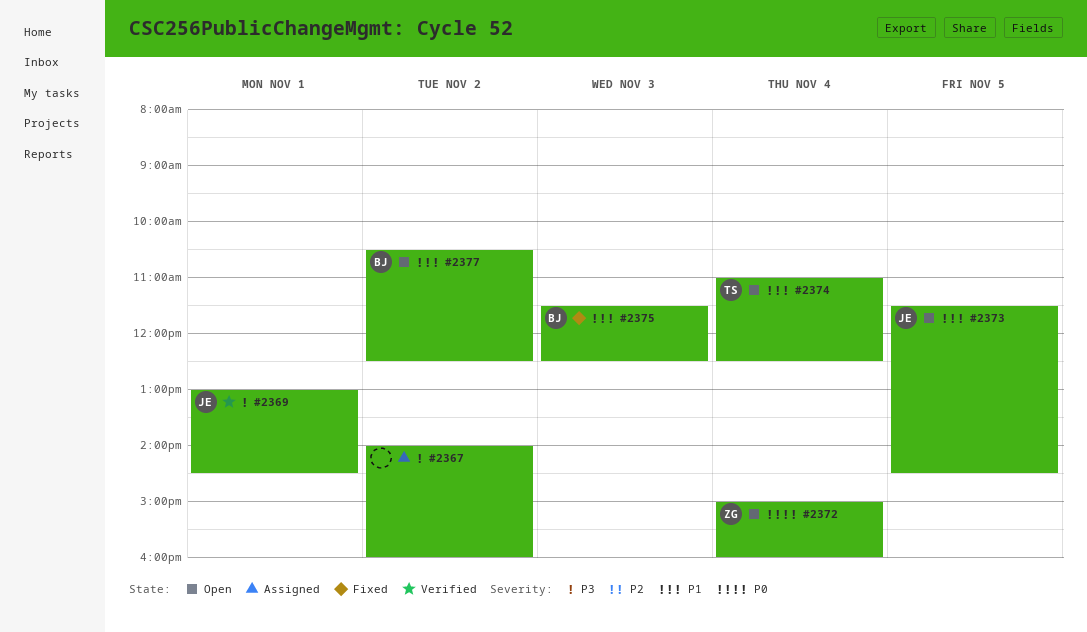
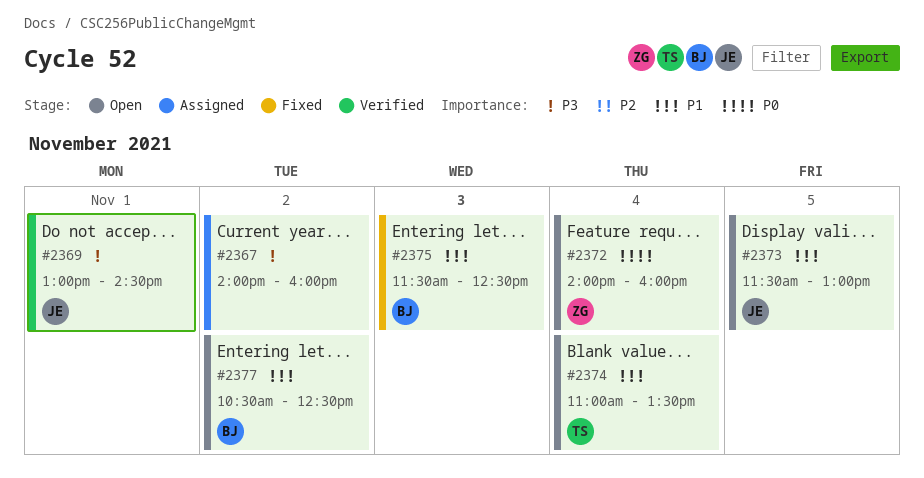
#2372, begins: 15:00 -> 14:00
#2373, ends: 14:30 -> 13:00
#2374, ends: 12:30 -> 13:30

